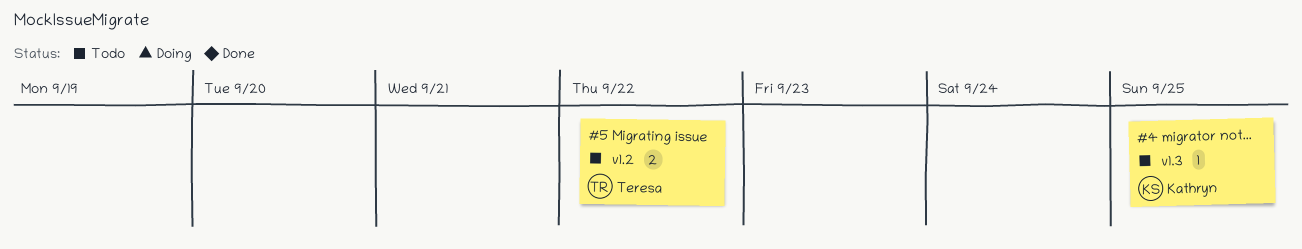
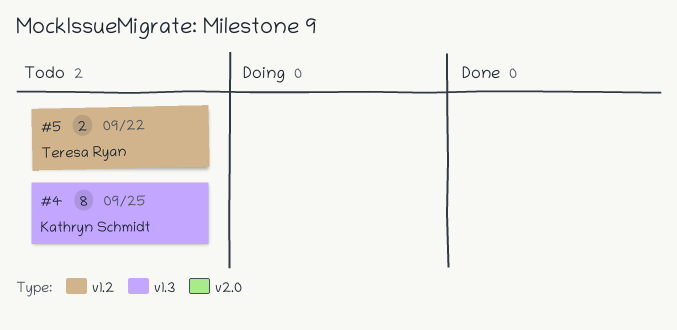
#4, estimate: 1 -> 8

